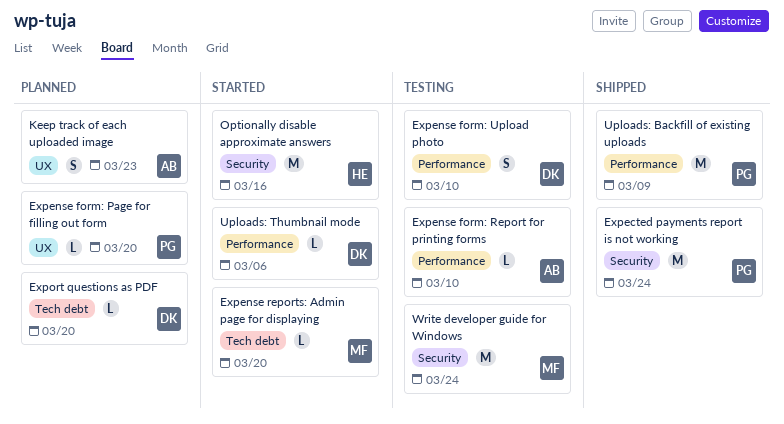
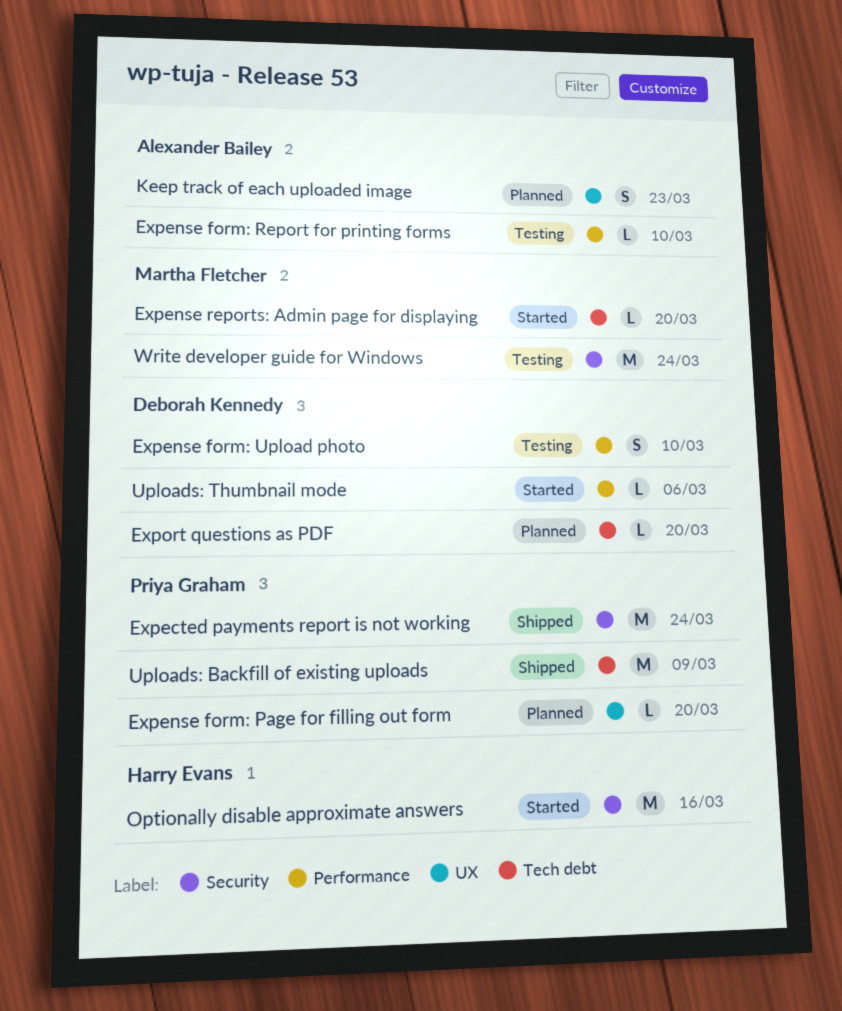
Uploads: Backfill of existing uploads, label: Performance -> Tech debt

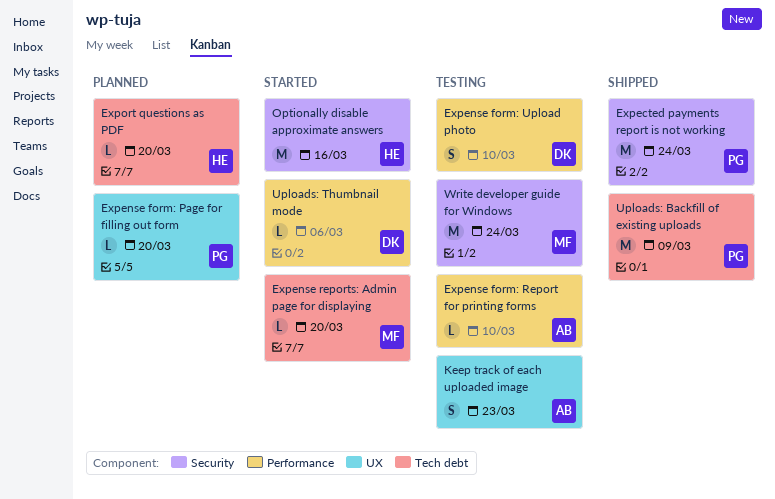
Export questions as PDF, owner: Deborah Kennedy -> Harry Evans
Keep track of each uploaded image, status: Planned -> Testing

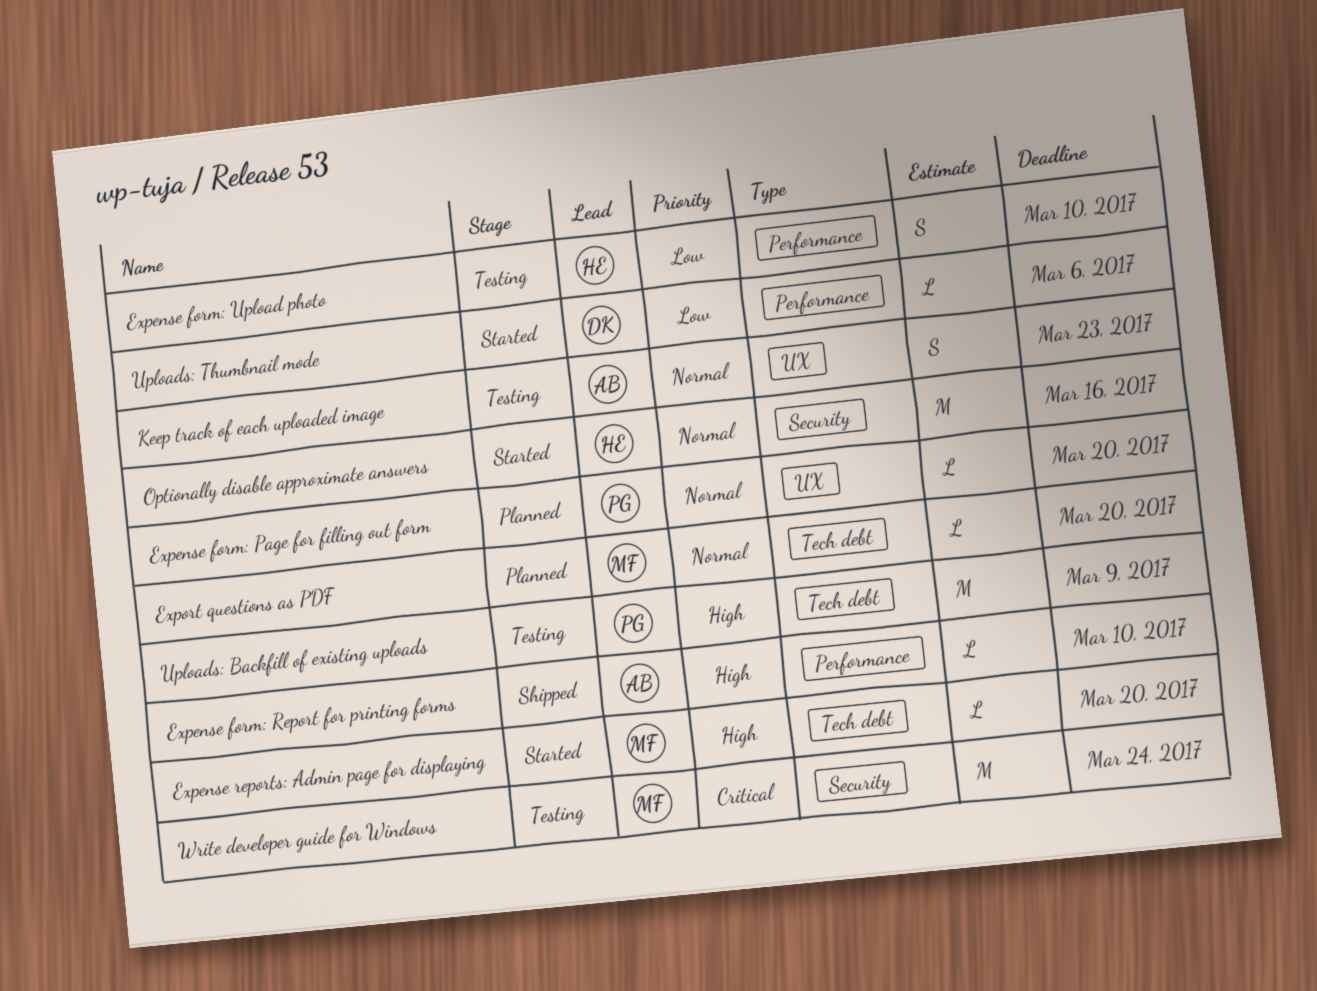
Expected payments report is not working: present -> none
Expense form: Report for printing forms, status: Testing -> Shipped
Expense form: Upload photo, owner: DK -> HE
Export questions as PDF, owner: HE -> MF
Uploads: Backfill of existing uploads, status: Shipped -> Testing

